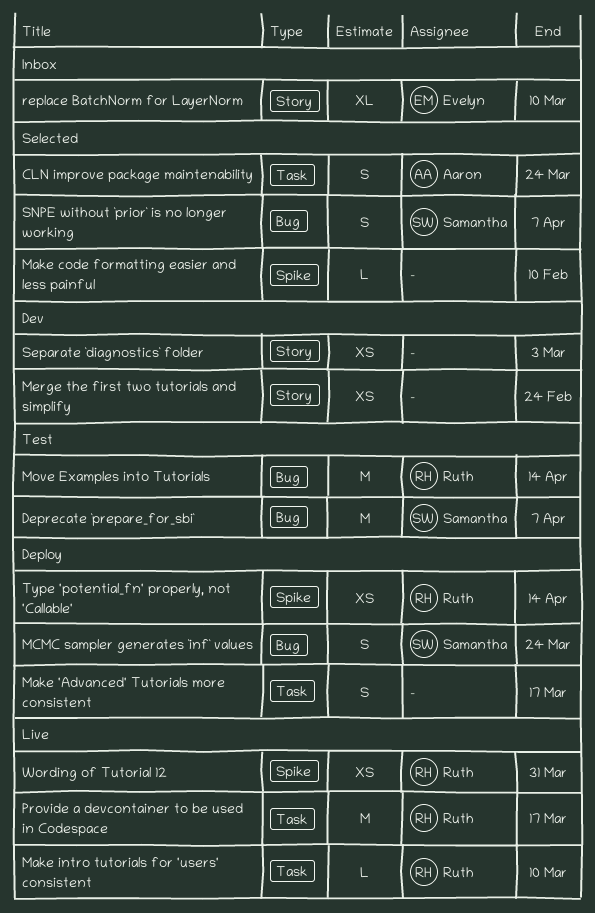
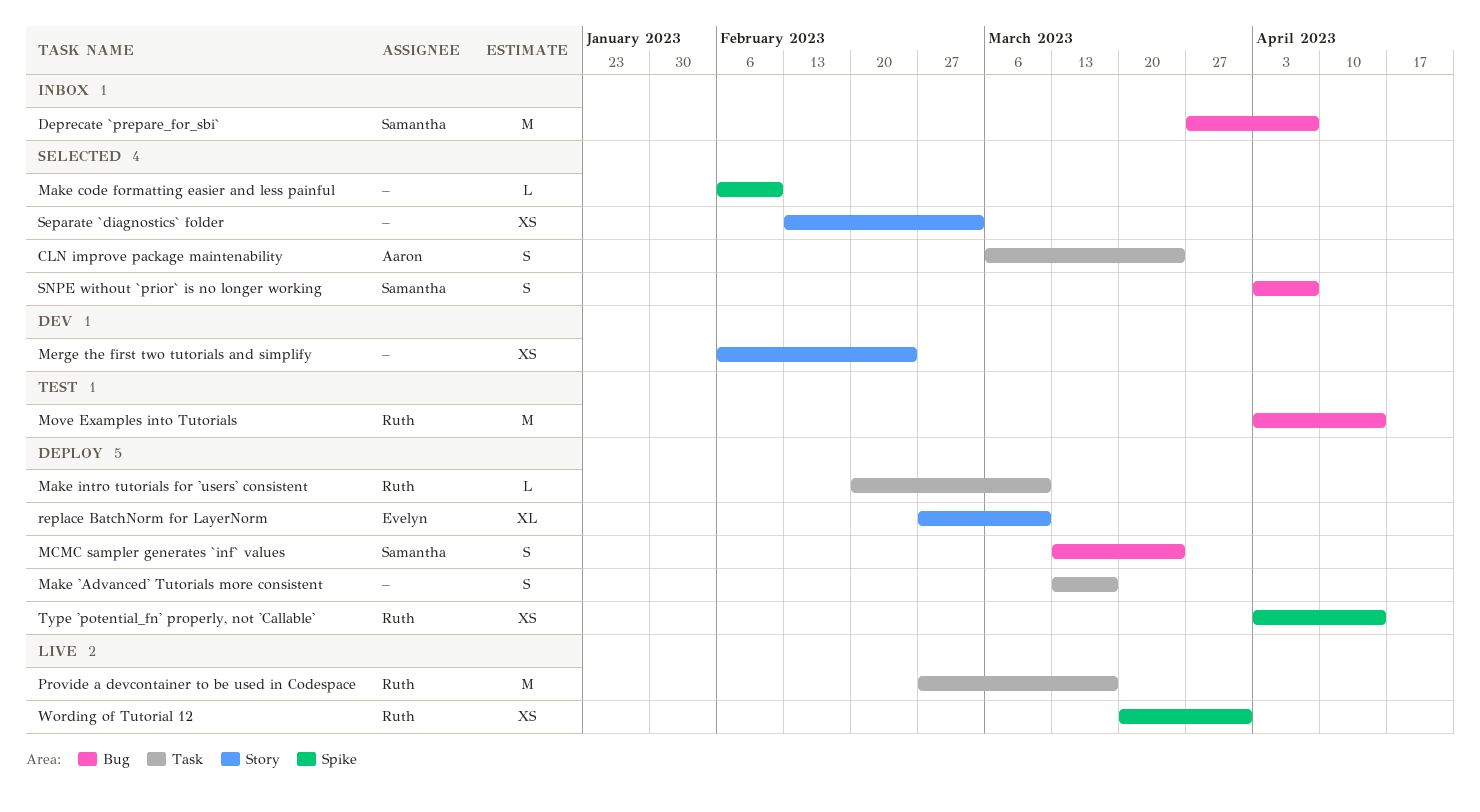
Deprecate `prepare_for_sbi`, status: Test -> Inbox
Make intro tutorials for 'users' consistent, status: Live -> Deploy
replace BatchNorm for LayerNorm, status: Inbox -> Deploy
Separate `diagnostics` folder, status: Dev -> Selected

